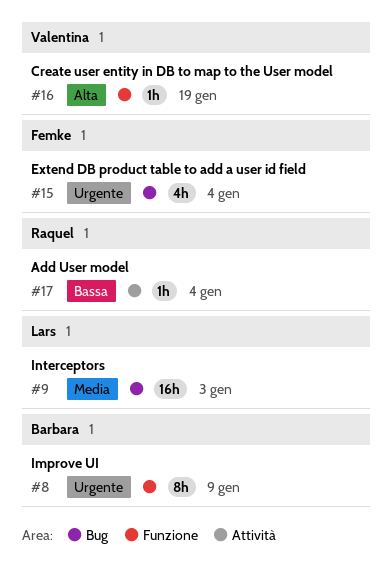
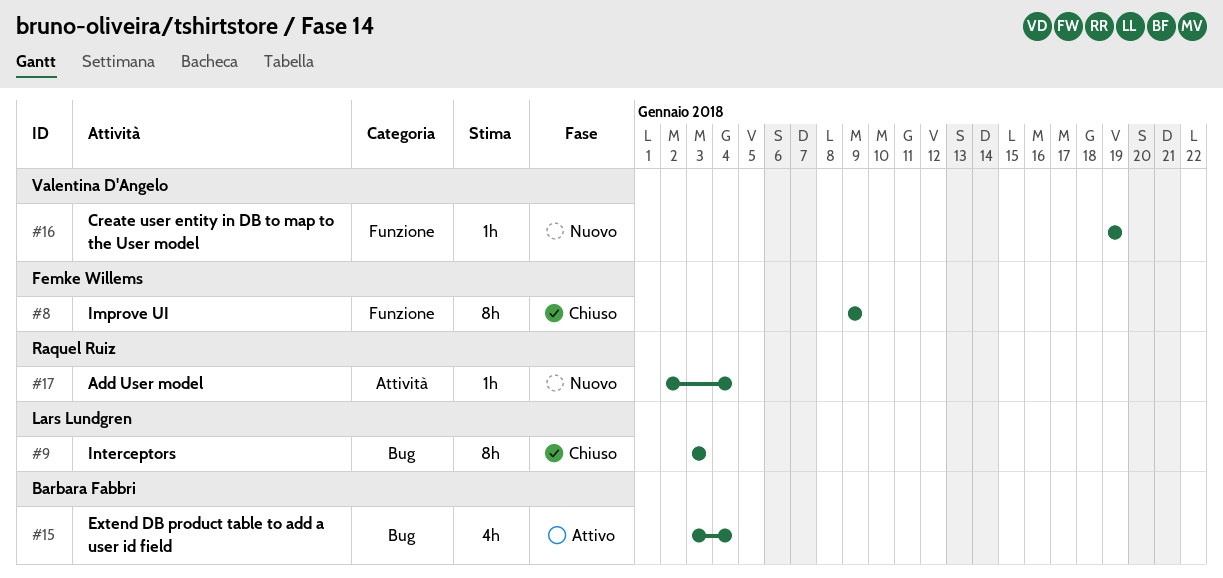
#8, owner: Barbara Fabbri -> Femke Willems
#9, estimate: 16h -> 8h
#15, owner: Femke Willems -> Barbara Fabbri

